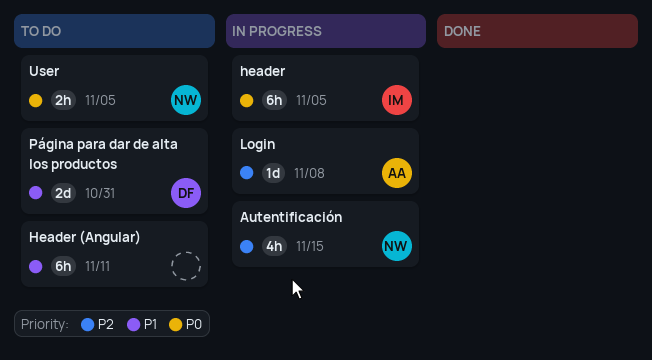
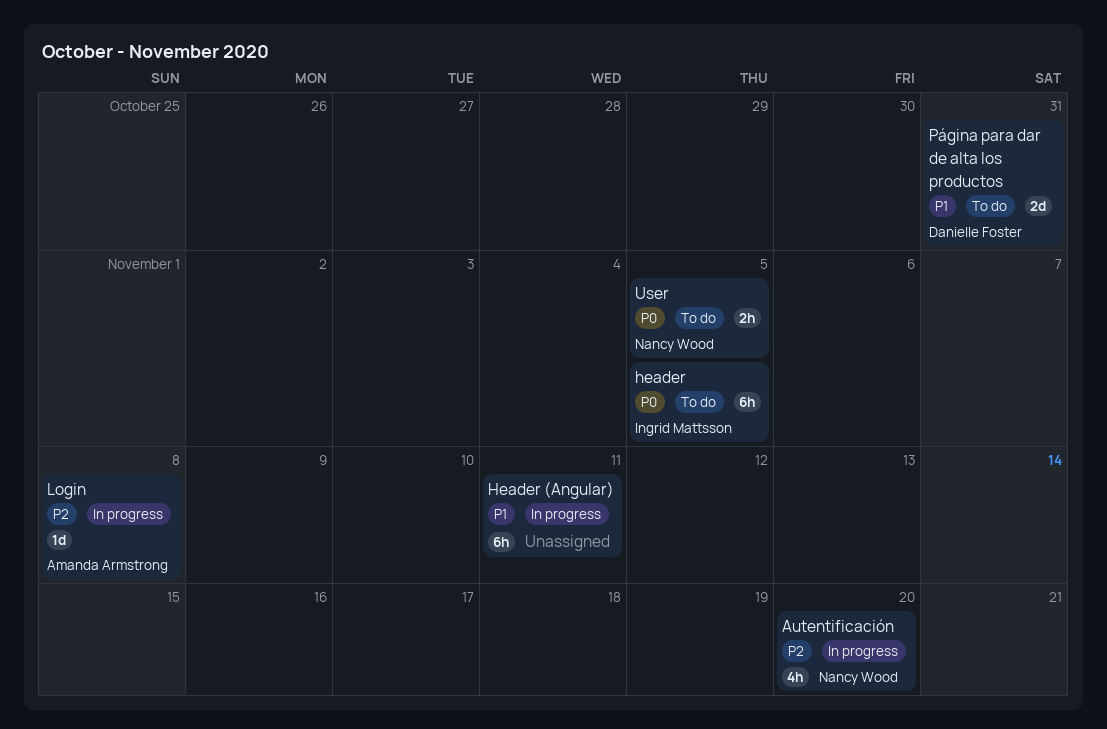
Autentificación, due: Nov 15 -> Nov 20
header, status: In progress -> To do
Header (Angular), status: To do -> In progress

